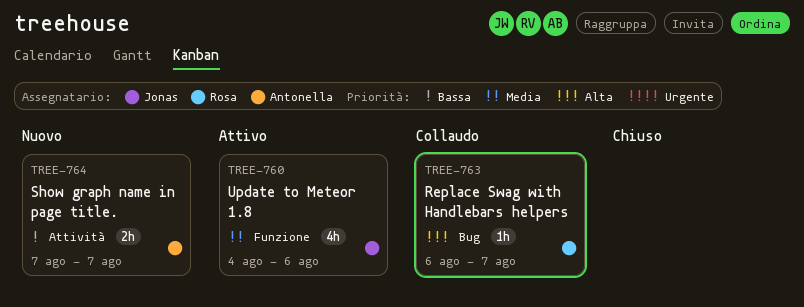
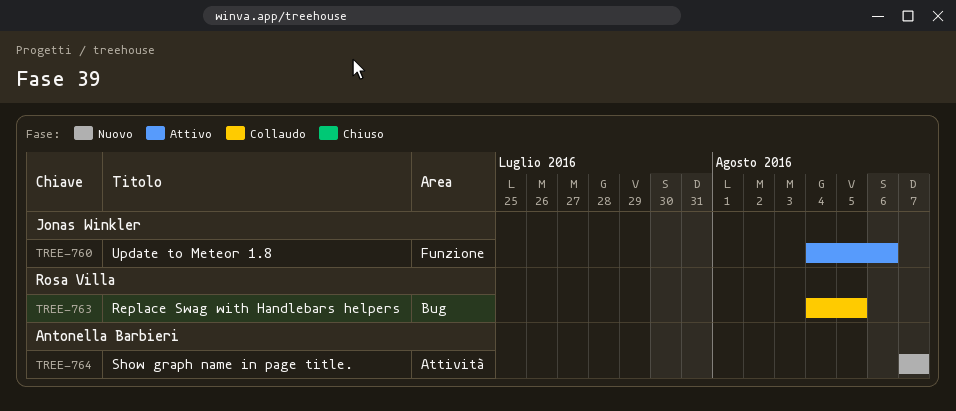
TREE-763, start: Aug 6 -> Aug 4
TREE-763, due: Aug 7 -> Aug 5

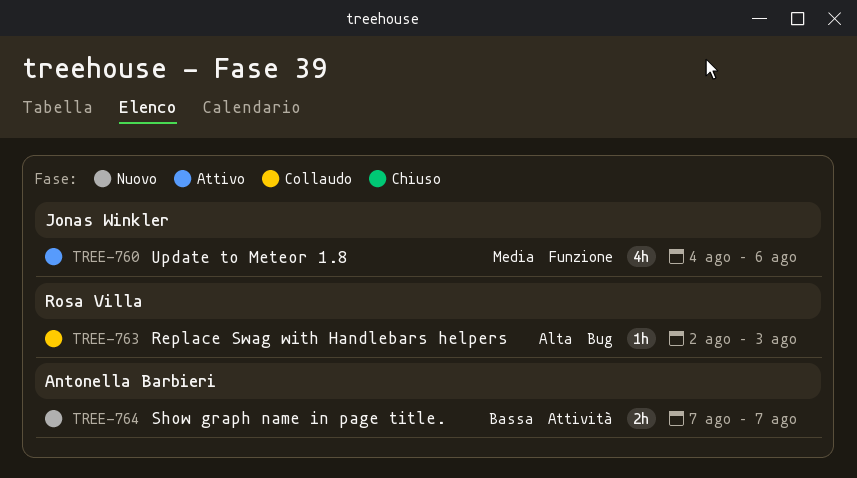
TREE-763, start: Aug 4 -> Aug 2
TREE-763, due: Aug 5 -> Aug 3

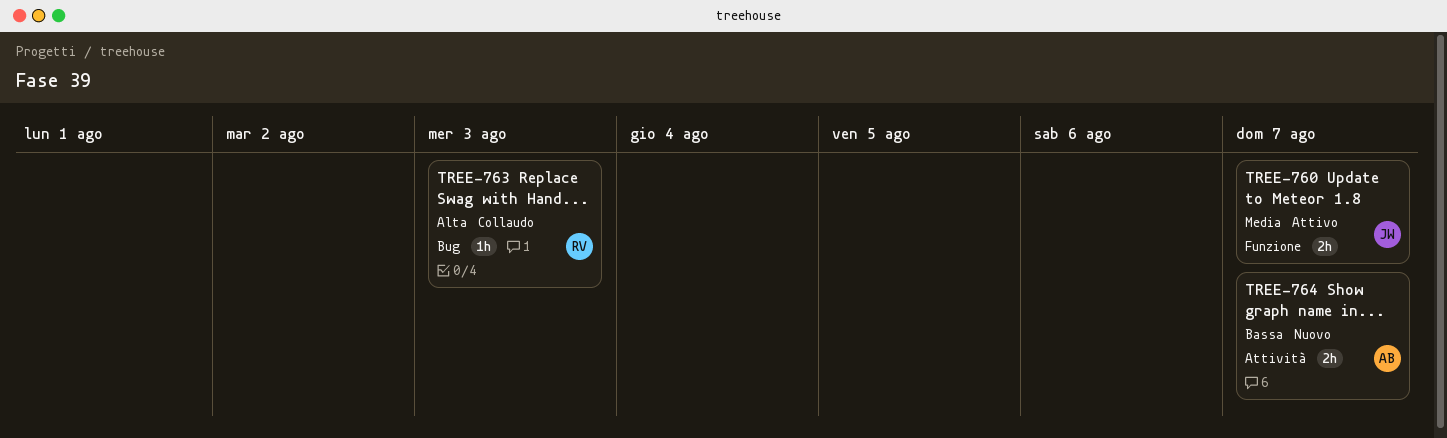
TREE-760, estimate: 4h -> 2h
TREE-760, due: Aug 6 -> Aug 7

